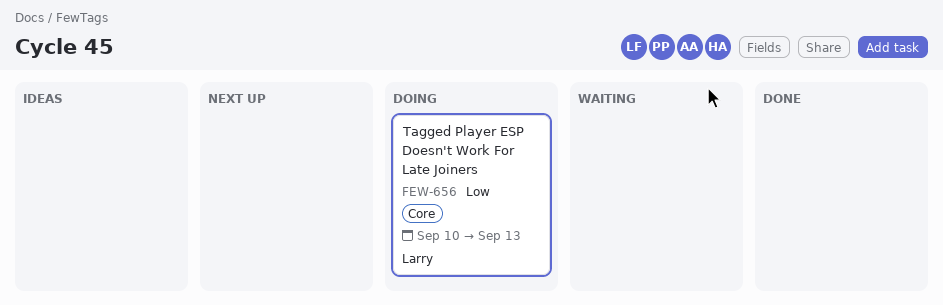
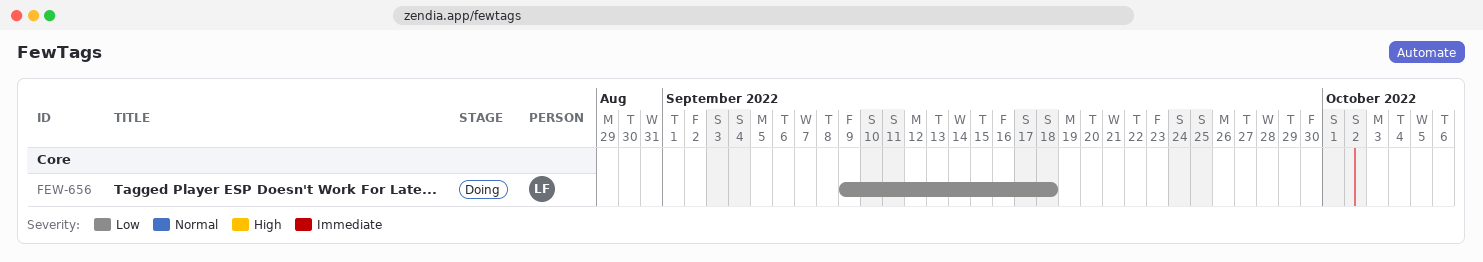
FEW-656, start: Sep 10 -> Sep 9
FEW-656, due: Sep 13 -> Sep 18

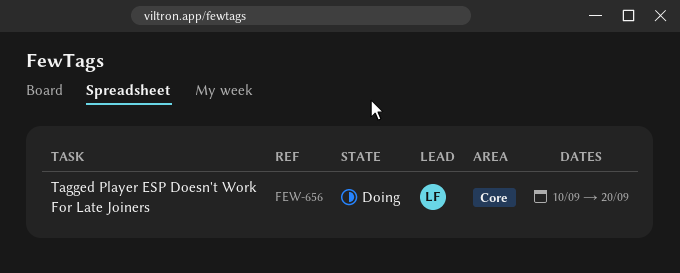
FEW-656, start: Sep 9 -> Sep 10
FEW-656, due: Sep 18 -> Sep 20

